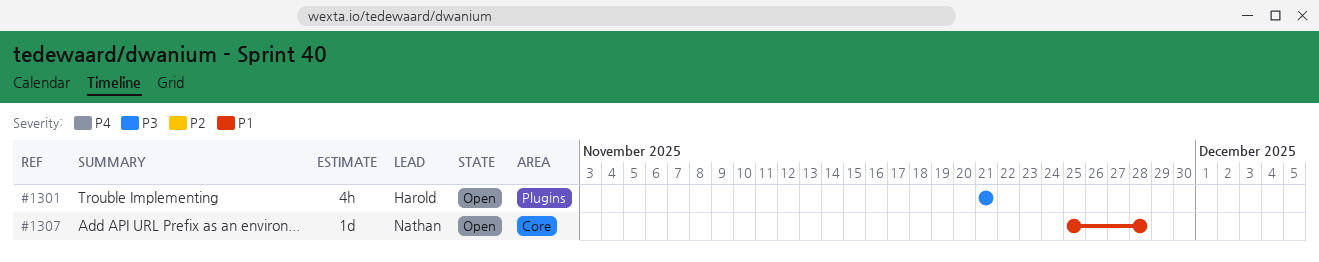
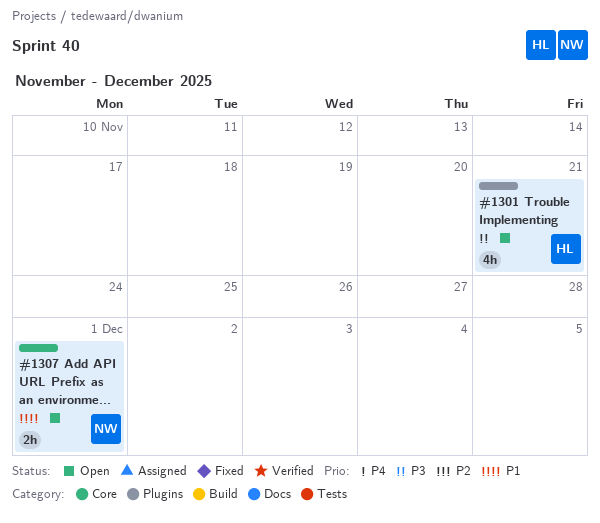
#1307, estimate: 1d -> 2h
#1307, due: Nov 28 -> Dec 1

